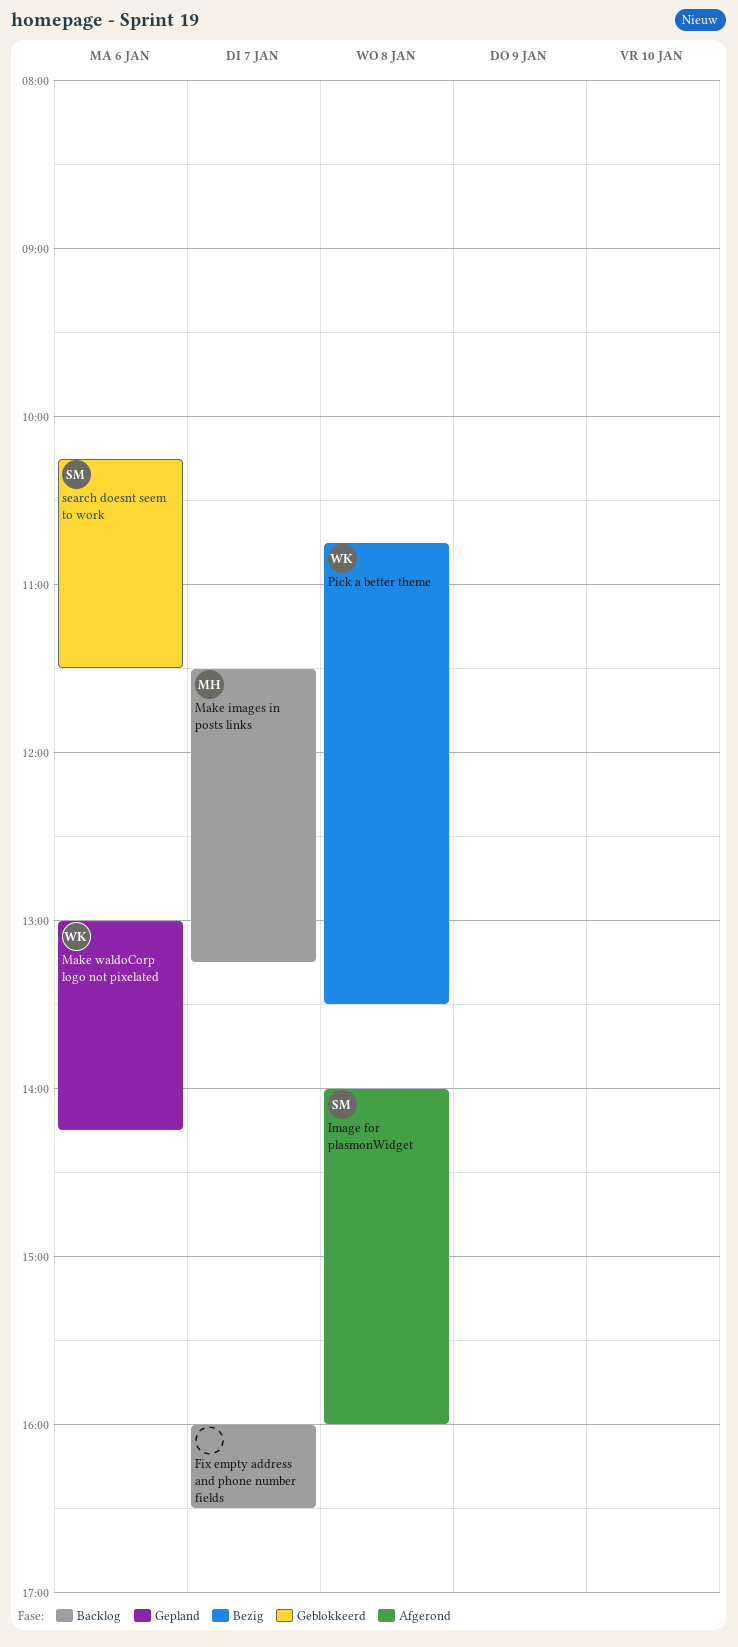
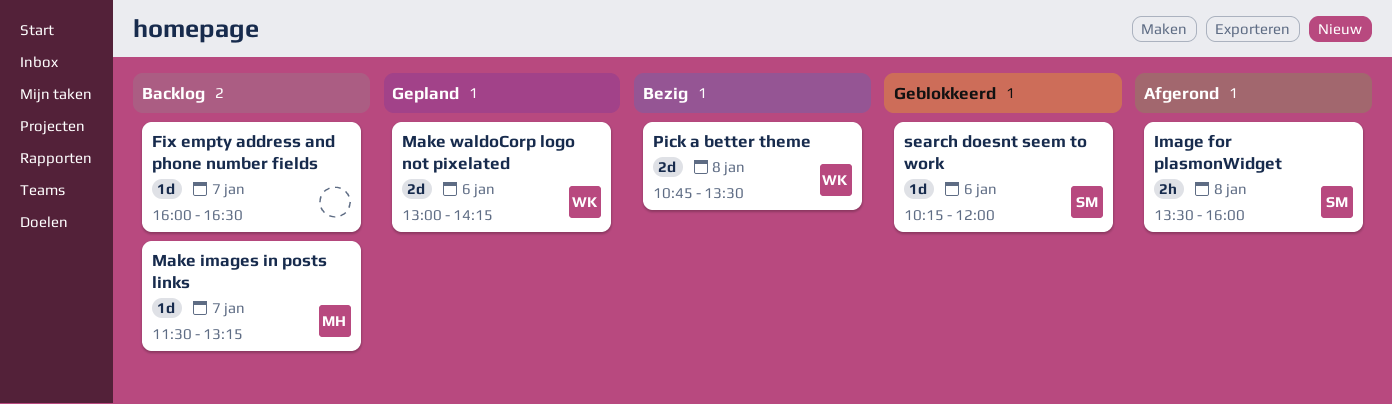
Image for plasmonWidget, begins: 14:00 -> 13:30
search doesnt seem to work, ends: 11:30 -> 12:00

